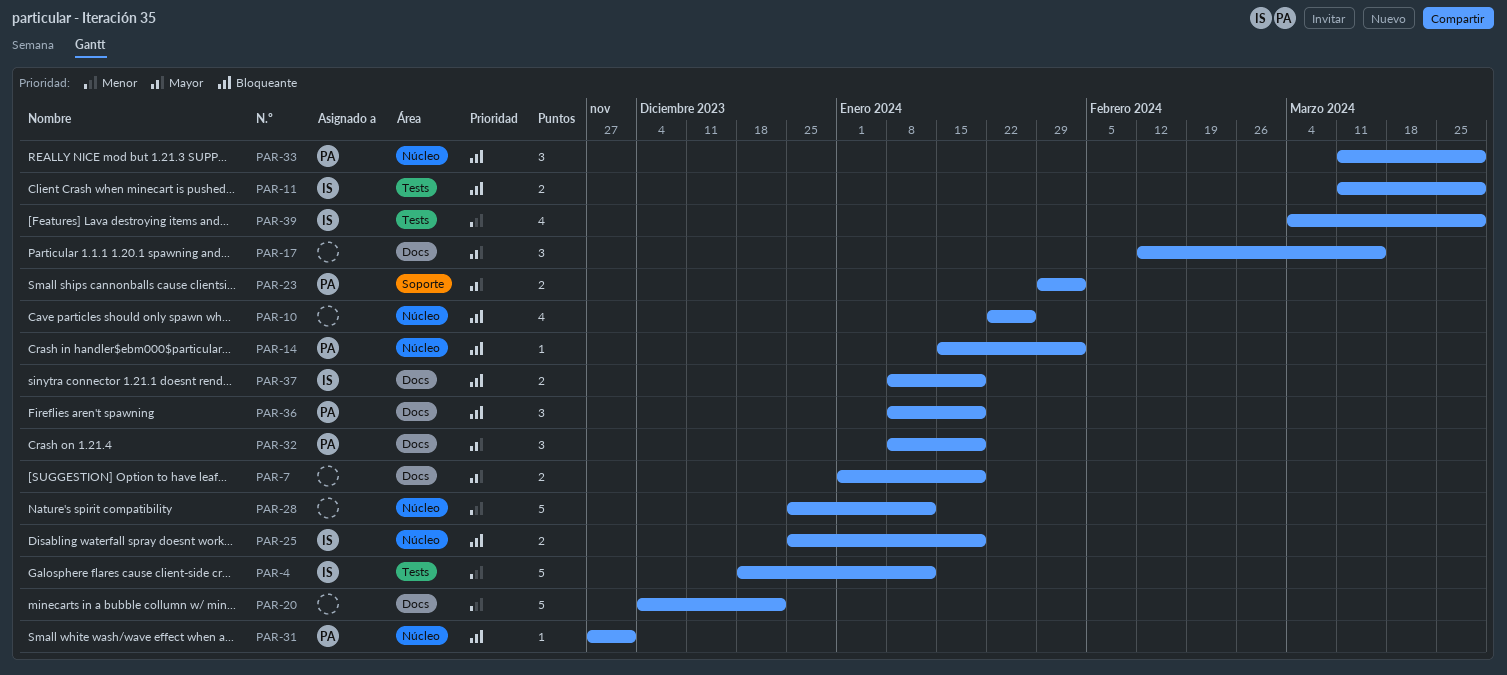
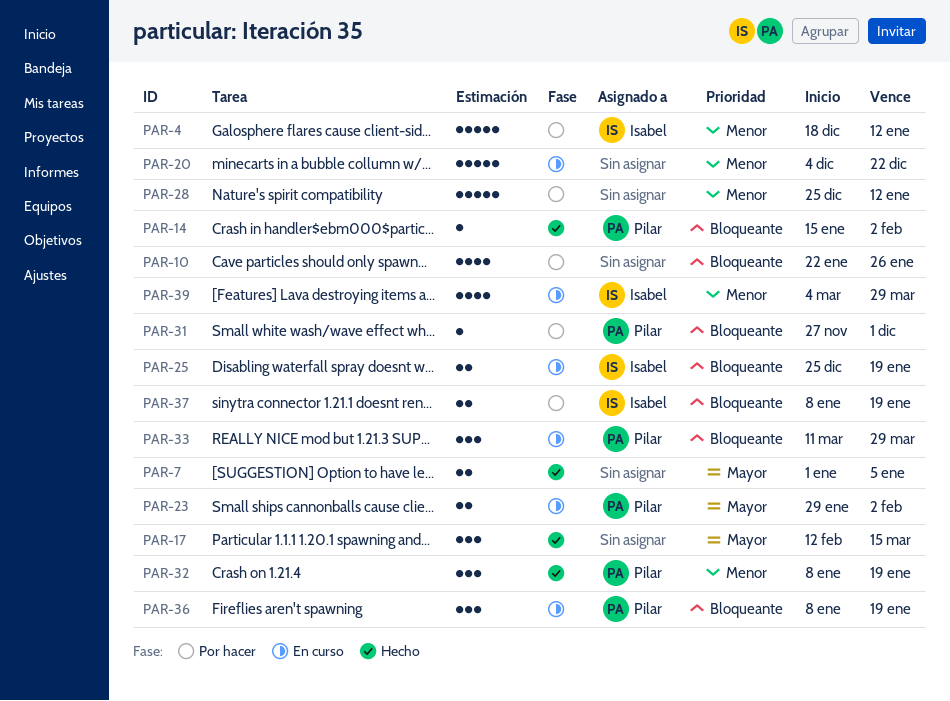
PAR-7, due: Jan 19 -> Jan 5
PAR-11: present -> none
PAR-32, priority: Mayor -> Menor

